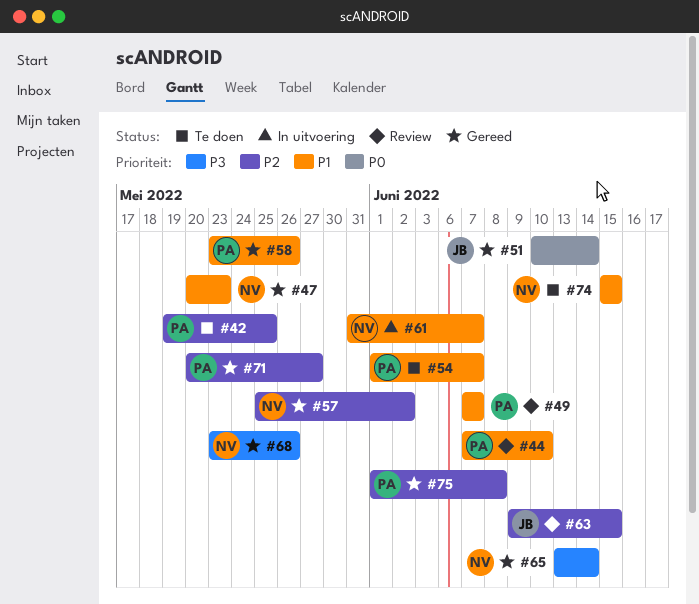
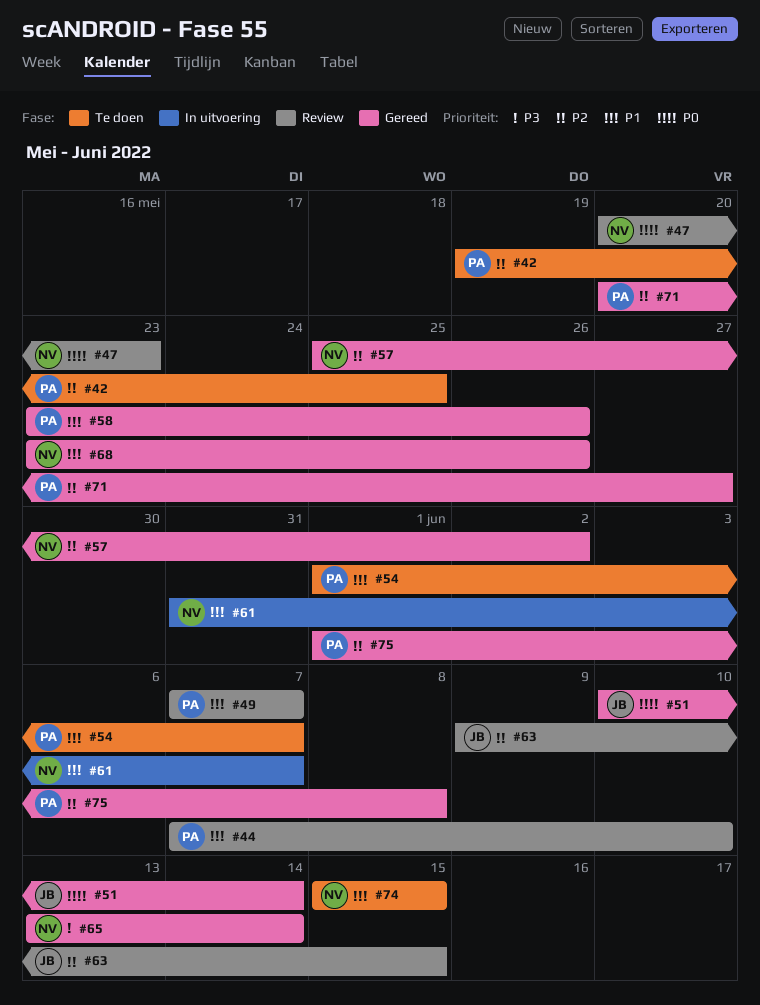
#47, status: Gereed -> Review
#47, priority: P1 -> P0
#68, priority: P3 -> P1

